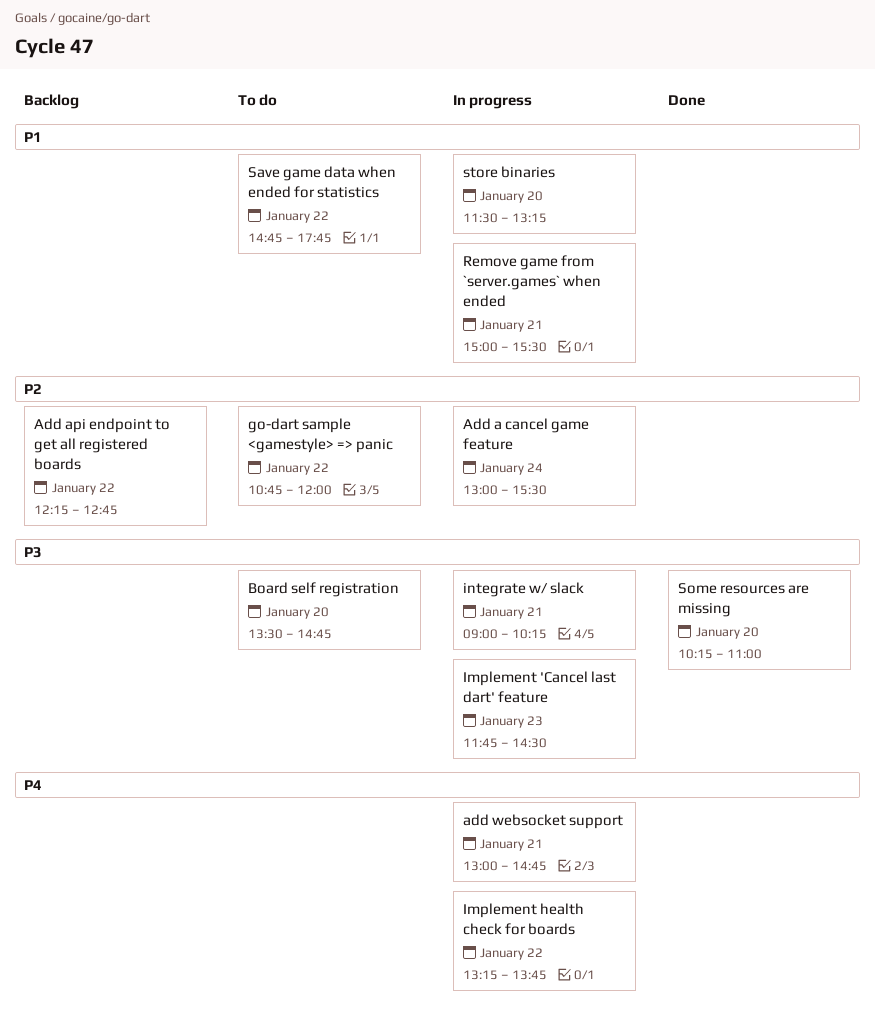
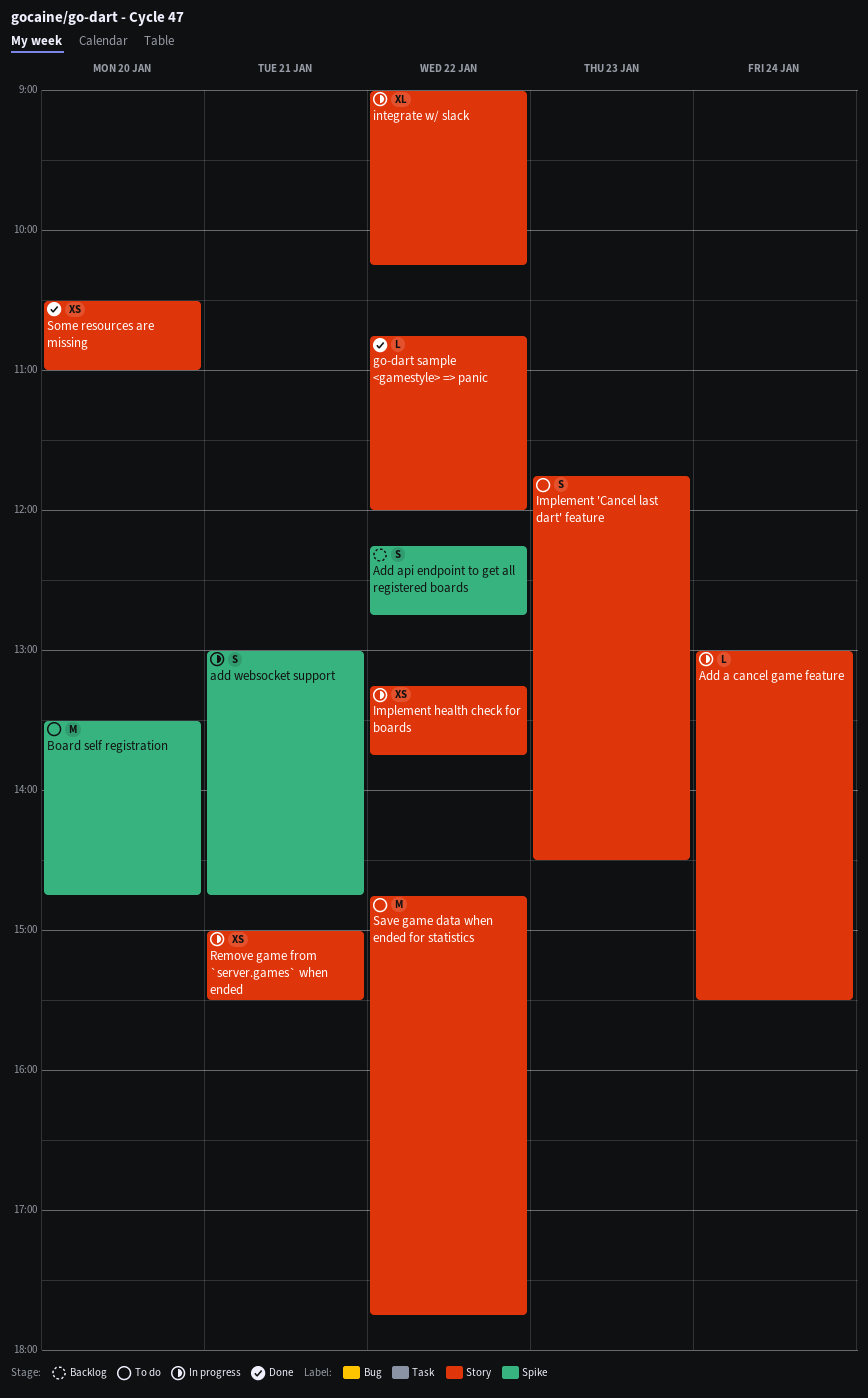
go-dart sample <gamestyle> => panic, status: To do -> Done
Implement 'Cancel last dart' feature, status: In progress -> To do
integrate w/ slack, day: Jan 21 -> Jan 22
Some resources are missing, begins: 10:15 -> 10:30
store binaries: present -> none

